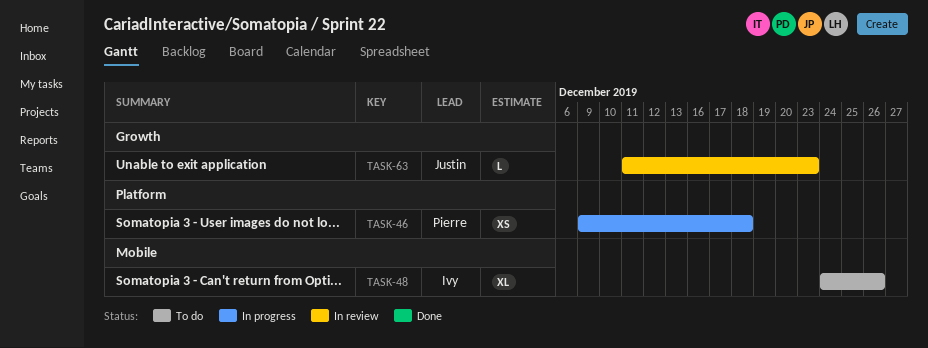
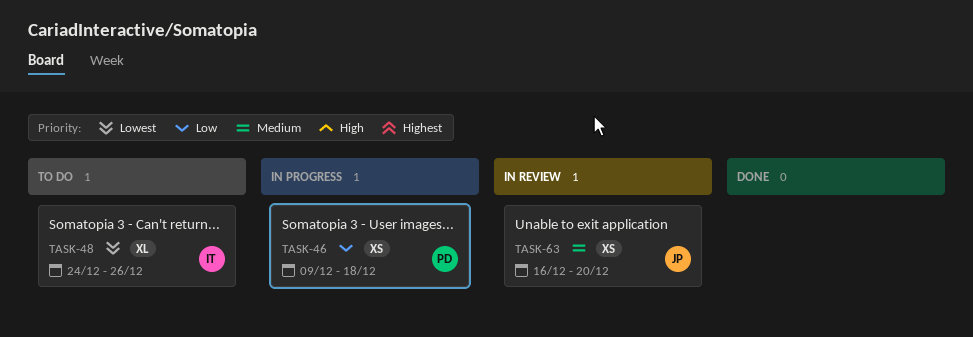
TASK-63, estimate: L -> XS
TASK-63, start: Dec 11 -> Dec 16
TASK-63, due: Dec 23 -> Dec 20

